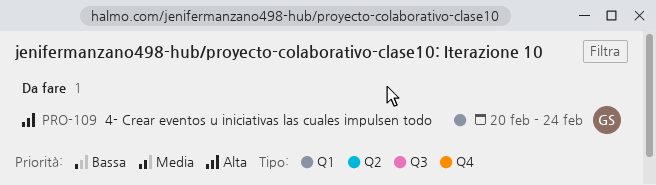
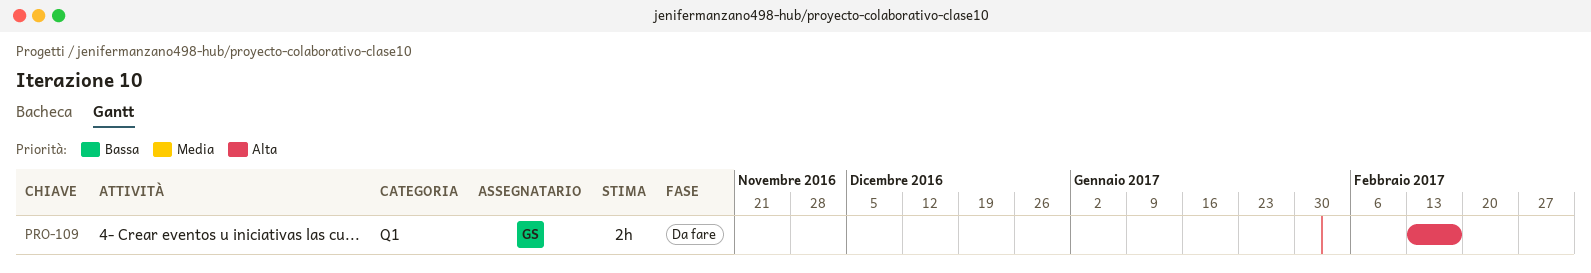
PRO-109, start: Feb 20 -> Feb 13
PRO-109, due: Feb 24 -> Feb 17

